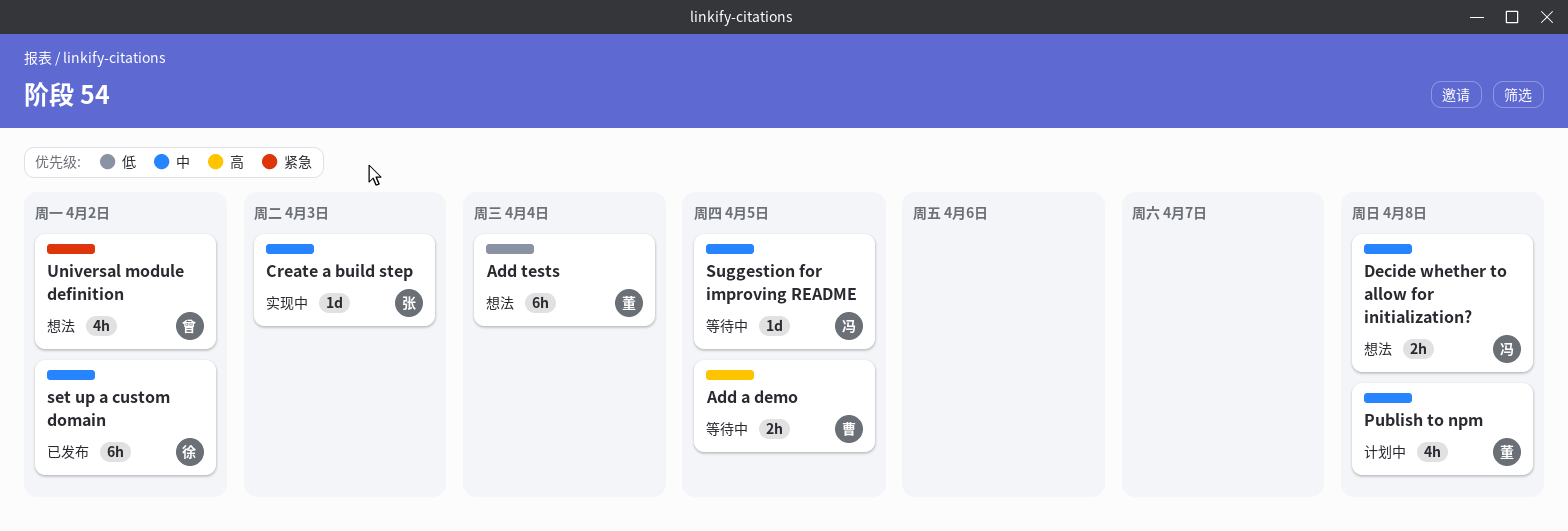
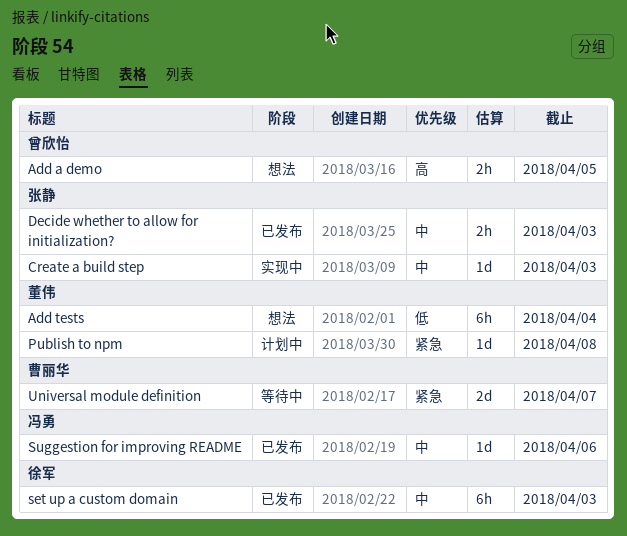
Add a demo, status: 等待中 -> 想法
Add a demo, owner: 曹丽华 -> 曾欣怡
Decide whether to allow for initialization?, status: 想法 -> 已发布
Decide whether to allow for initialization?, owner: 冯勇 -> 张静
Decide whether to allow for initialization?, due: Apr 8 -> Apr 3
Publish to npm, priority: 中 -> 紧急
Publish to npm, estimate: 4h -> 1d
set up a custom domain, due: Apr 2 -> Apr 3
Suggestion for improving README, status: 等待中 -> 已发布
Suggestion for improving README, due: Apr 5 -> Apr 6
Universal module definition, status: 想法 -> 等待中
Universal module definition, owner: 曾欣怡 -> 曹丽华
Universal module definition, estimate: 4h -> 2d
Universal module definition, due: Apr 2 -> Apr 7

